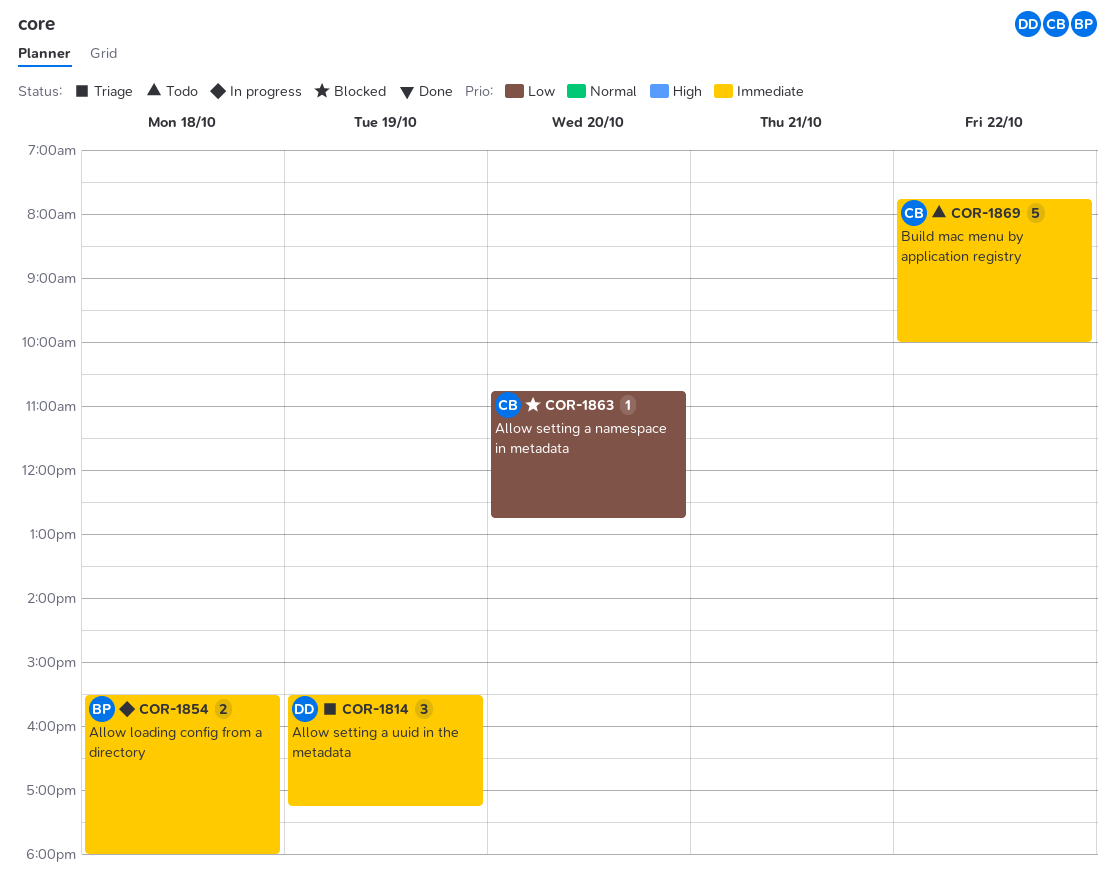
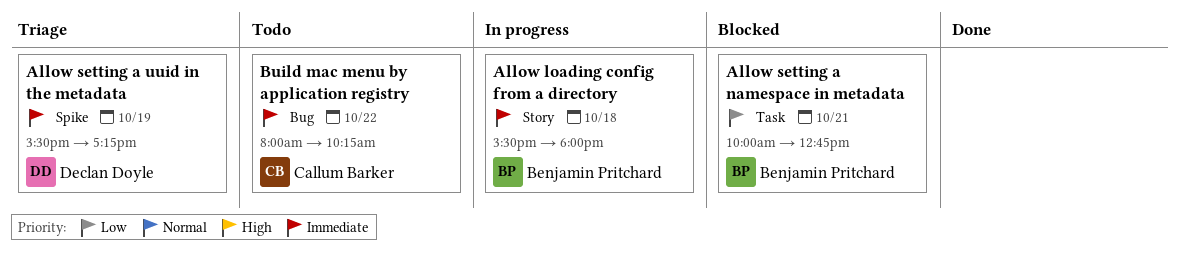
Allow setting a namespace in metadata, owner: Callum Barker -> Benjamin Pritchard
Allow setting a namespace in metadata, day: Oct 20 -> Oct 21
Allow setting a namespace in metadata, begins: 10:45 -> 10:00
Build mac menu by application registry, begins: 07:45 -> 08:00
Build mac menu by application registry, ends: 10:00 -> 10:15

